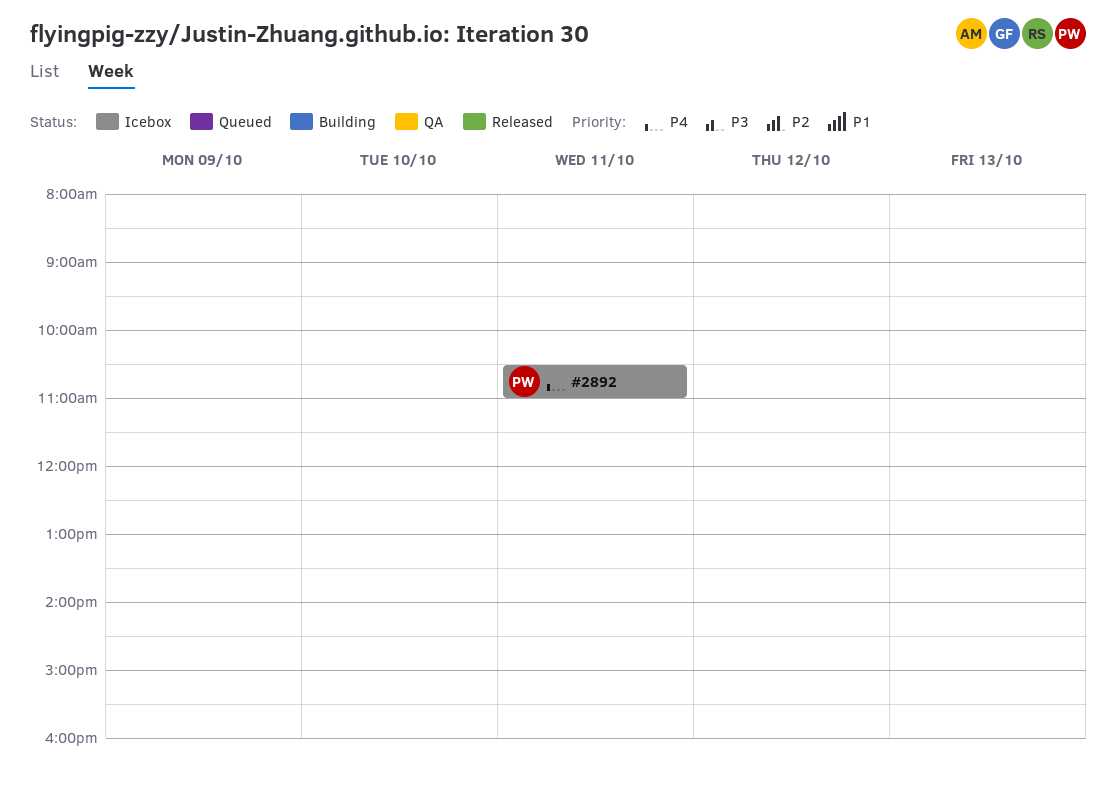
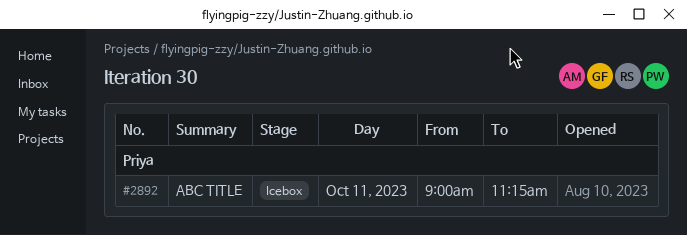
#2892, begins: 10:30 -> 09:00
#2892, ends: 11:00 -> 11:15

